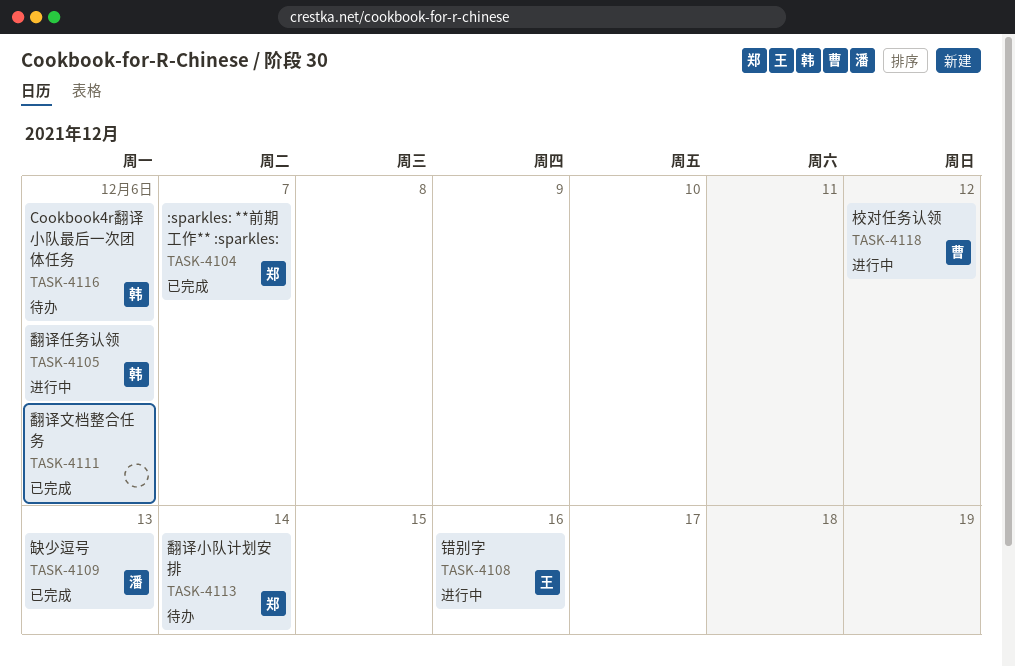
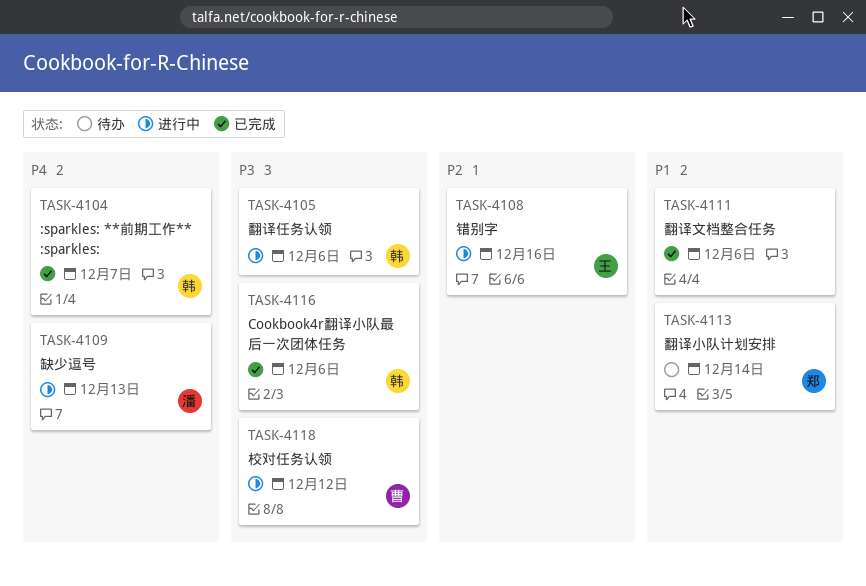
TASK-4104, owner: 郑 -> 韩
TASK-4109, status: 已完成 -> 进行中
TASK-4116, status: 待办 -> 已完成

